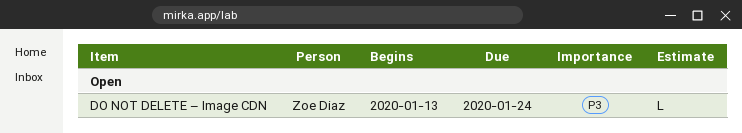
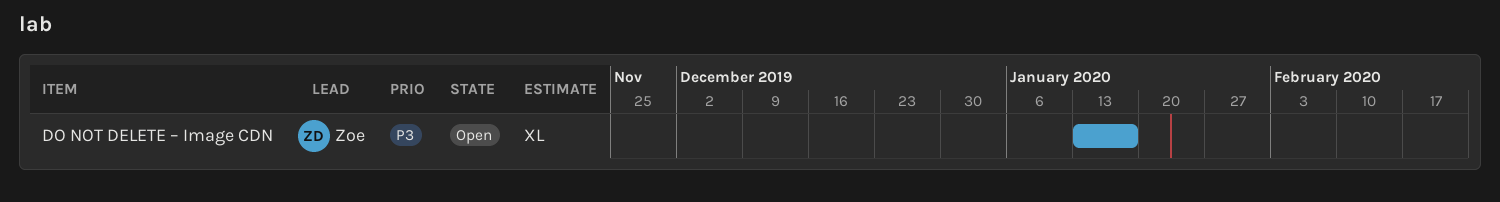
DO NOT DELETE – Image CDN, estimate: L -> XL
DO NOT DELETE – Image CDN, due: Jan 24 -> Jan 17

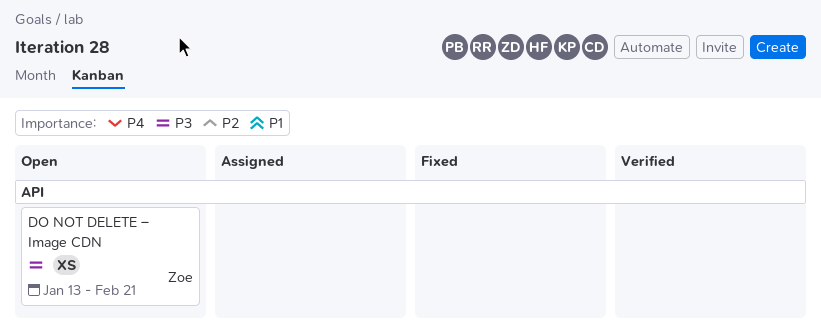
DO NOT DELETE – Image CDN, estimate: XL -> XS
DO NOT DELETE – Image CDN, due: Jan 17 -> Feb 21

